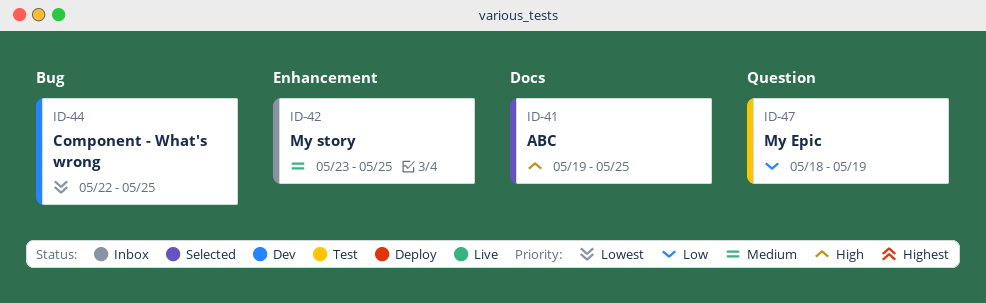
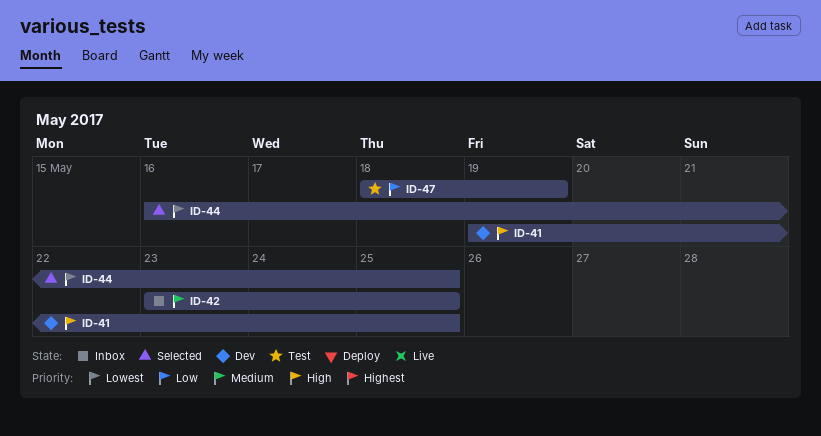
ID-41, status: Selected -> Dev
ID-44, status: Dev -> Selected
ID-44, start: May 22 -> May 16

